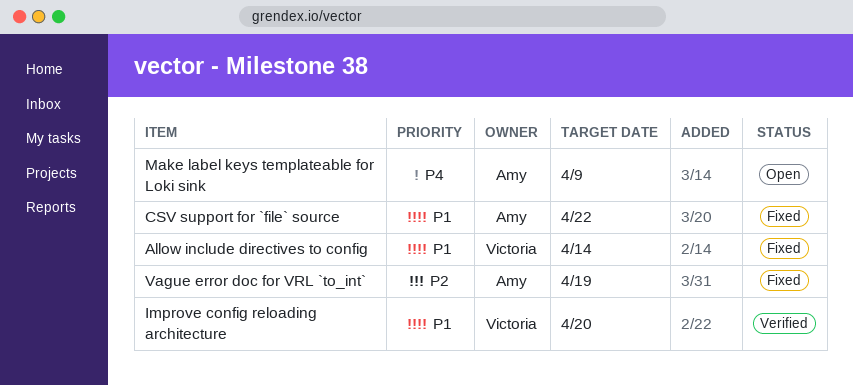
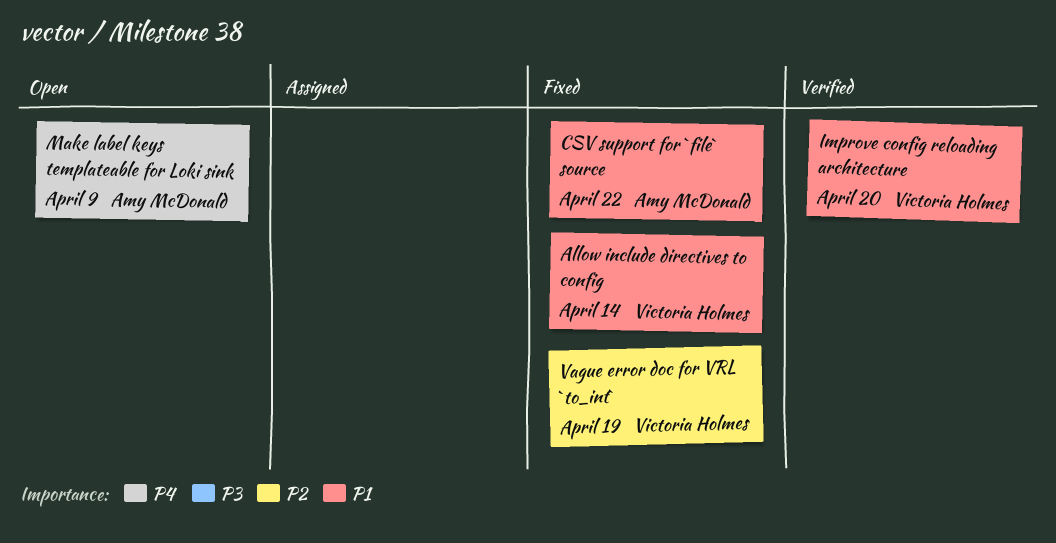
Vague error doc for VRL `to_int`, owner: Amy McDonald -> Victoria Holmes

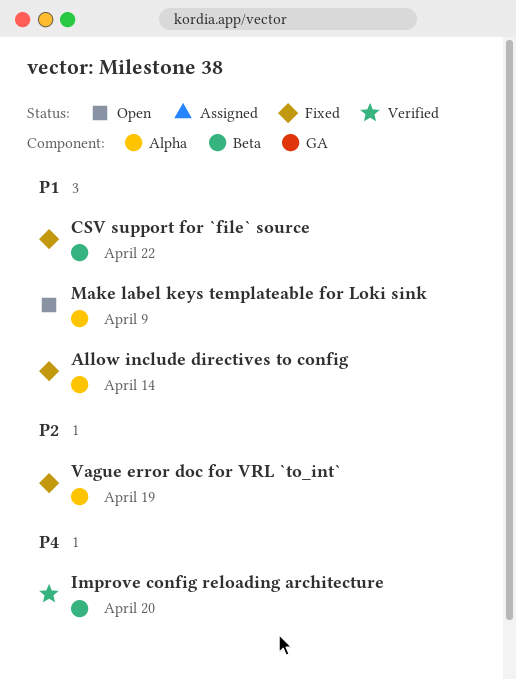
Improve config reloading architecture, priority: P1 -> P4
Make label keys templateable for Loki sink, priority: P4 -> P1

